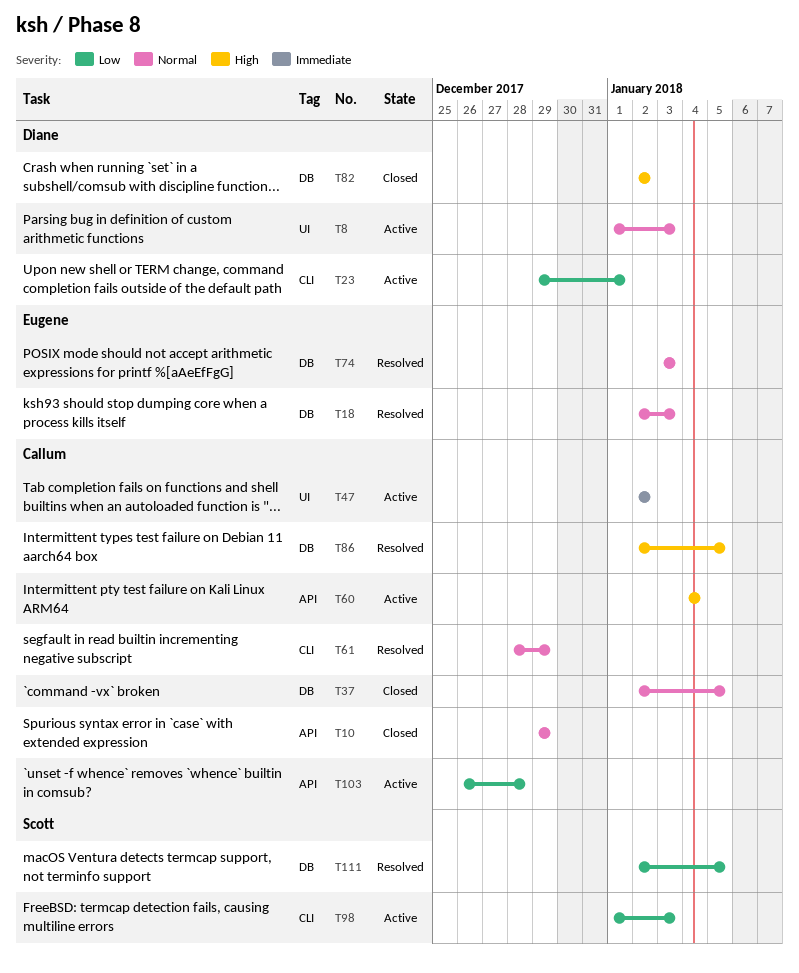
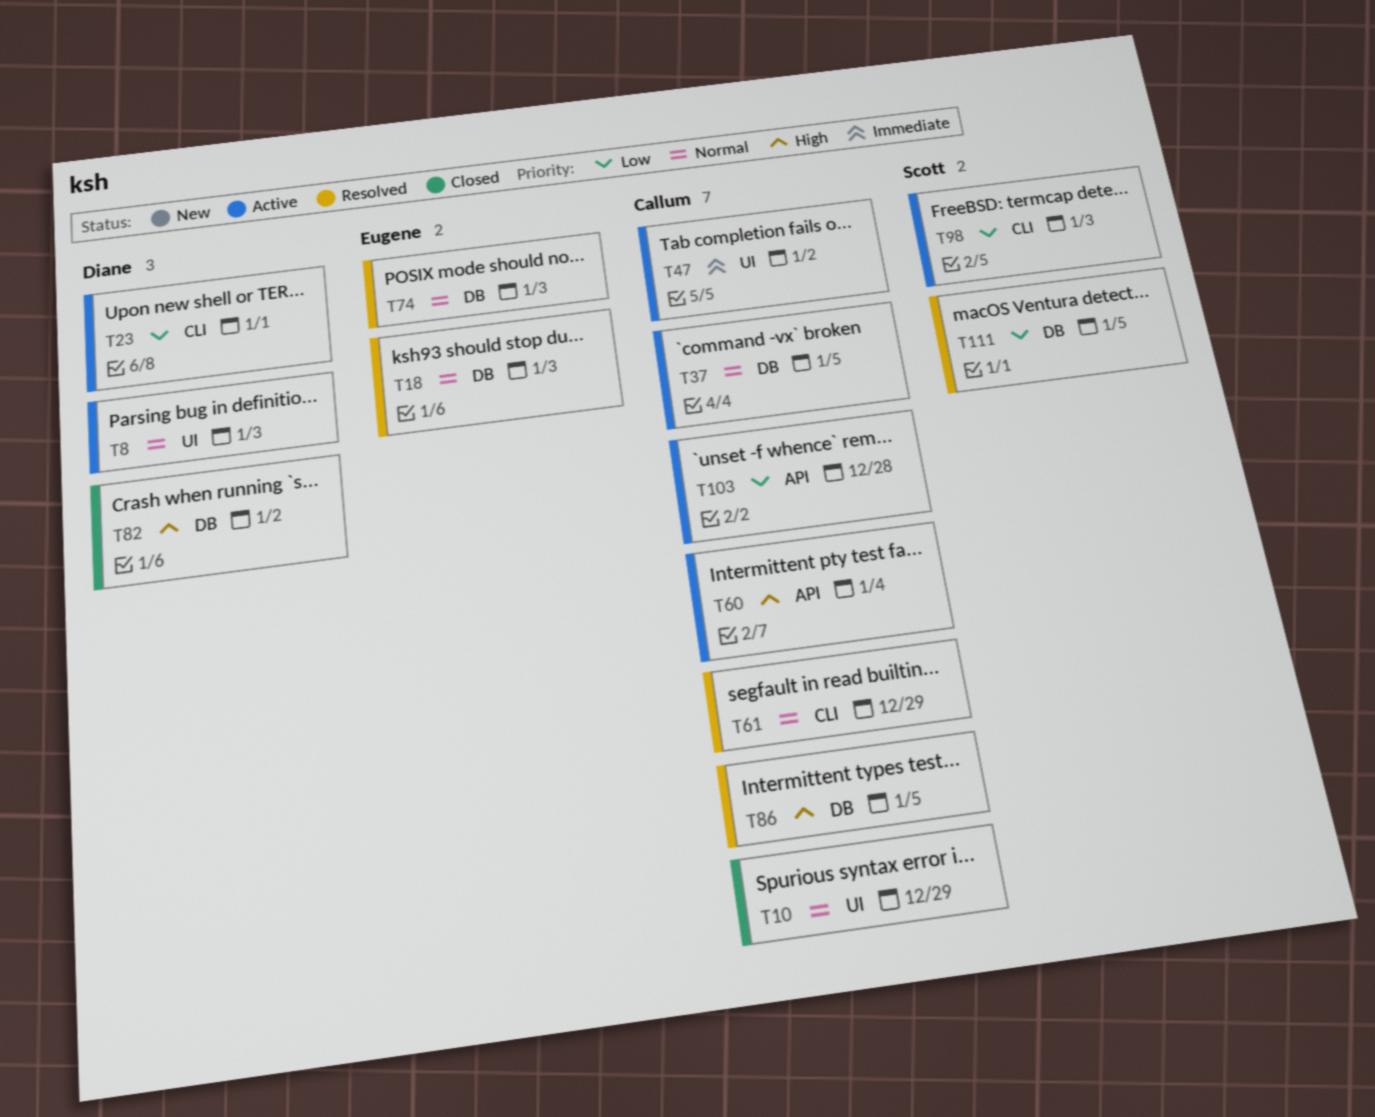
T10, label: API -> UI
T37, status: Closed -> Active

